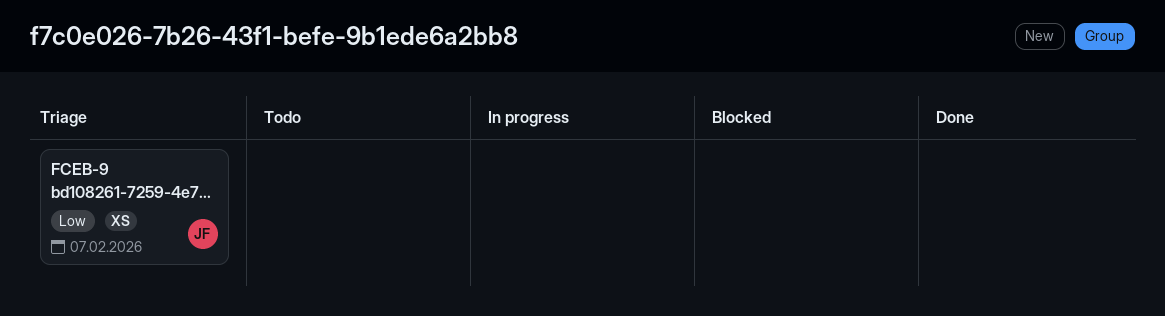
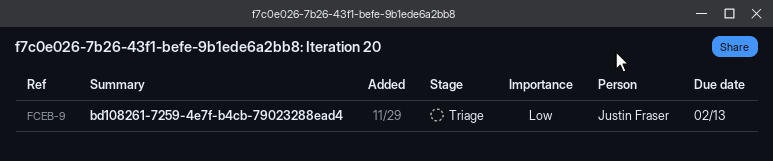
FCEB-9, due: Feb 7 -> Feb 13

